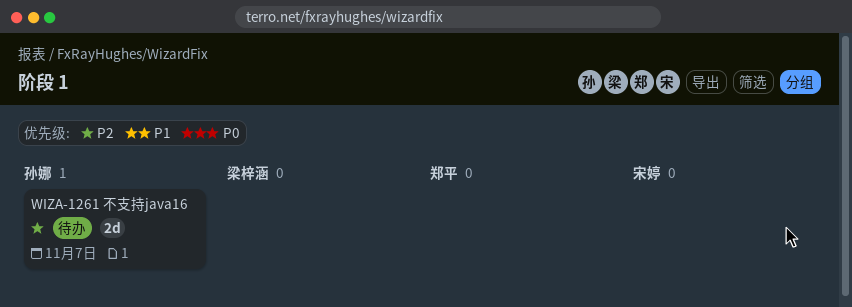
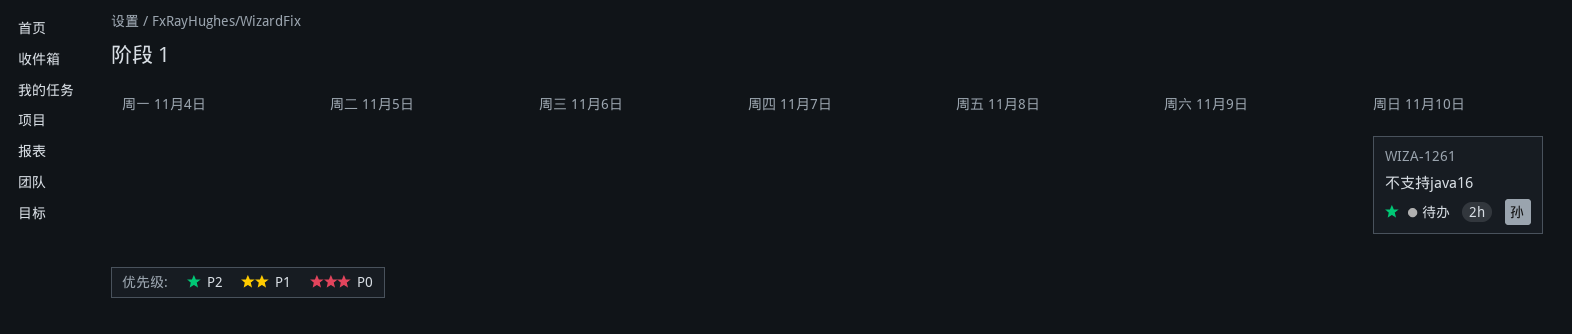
WIZA-1261, estimate: 2d -> 2h
WIZA-1261, due: Nov 7 -> Nov 10

